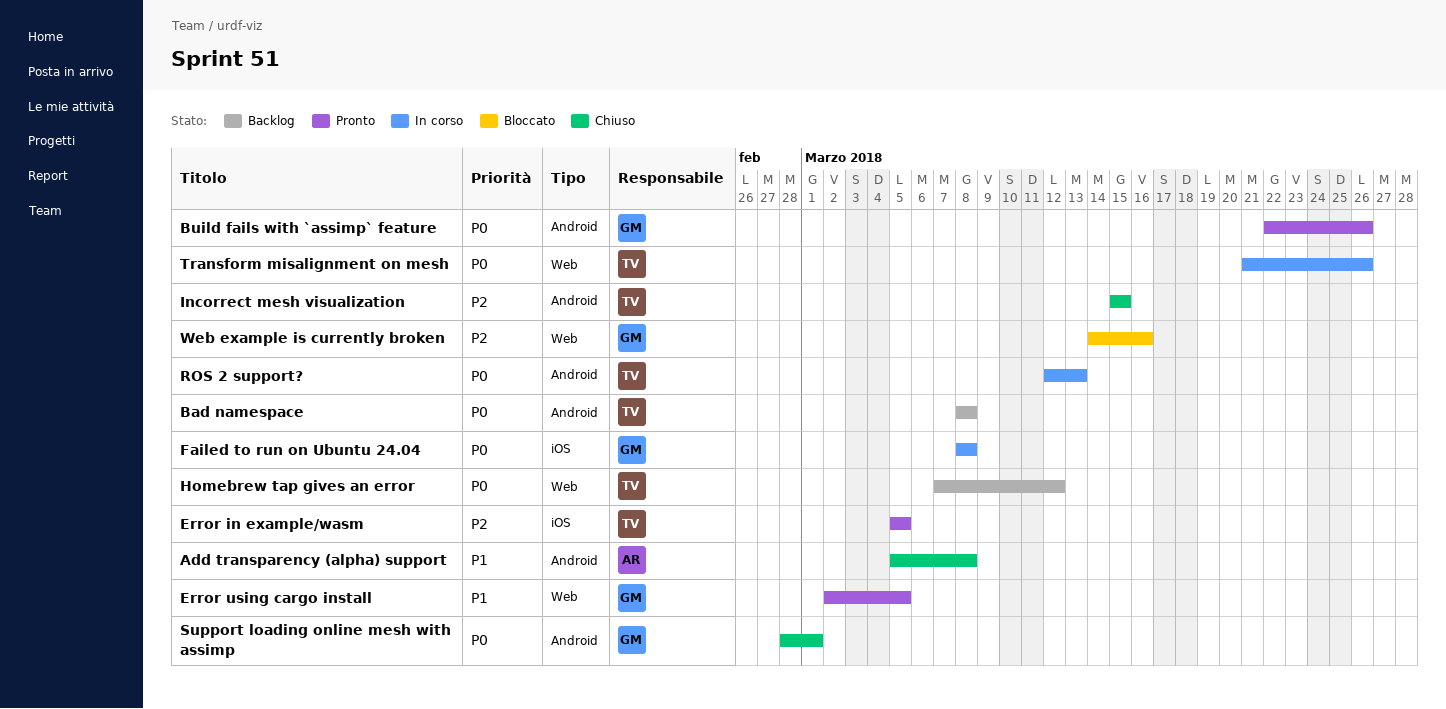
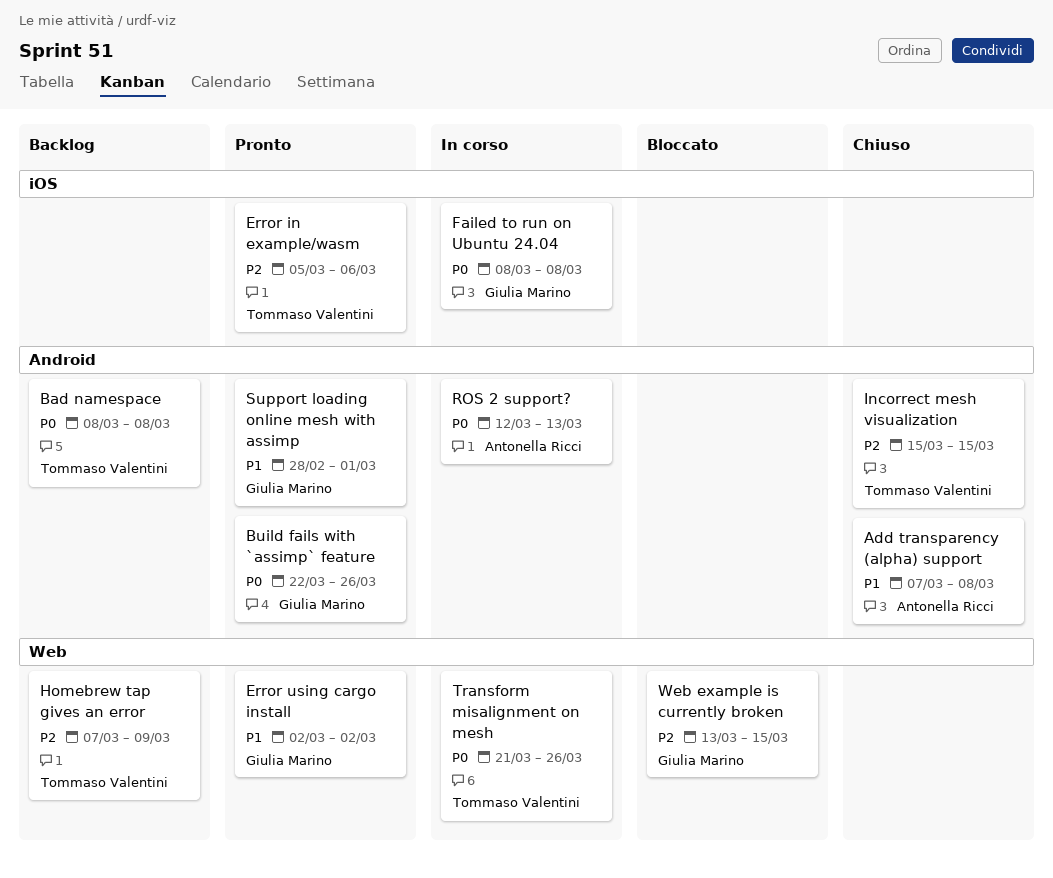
Add transparency (alpha) support, start: Mar 5 -> Mar 7
Error in example/wasm, due: Mar 5 -> Mar 6
Error using cargo install, due: Mar 5 -> Mar 2
Homebrew tap gives an error, priority: P0 -> P2
Homebrew tap gives an error, due: Mar 12 -> Mar 9
ROS 2 support?, owner: Tommaso Valentini -> Antonella Ricci
Support loading online mesh with assimp, status: Chiuso -> Pronto
Support loading online mesh with assimp, priority: P0 -> P1
Web example is currently broken, start: Mar 14 -> Mar 13
Web example is currently broken, due: Mar 16 -> Mar 15

